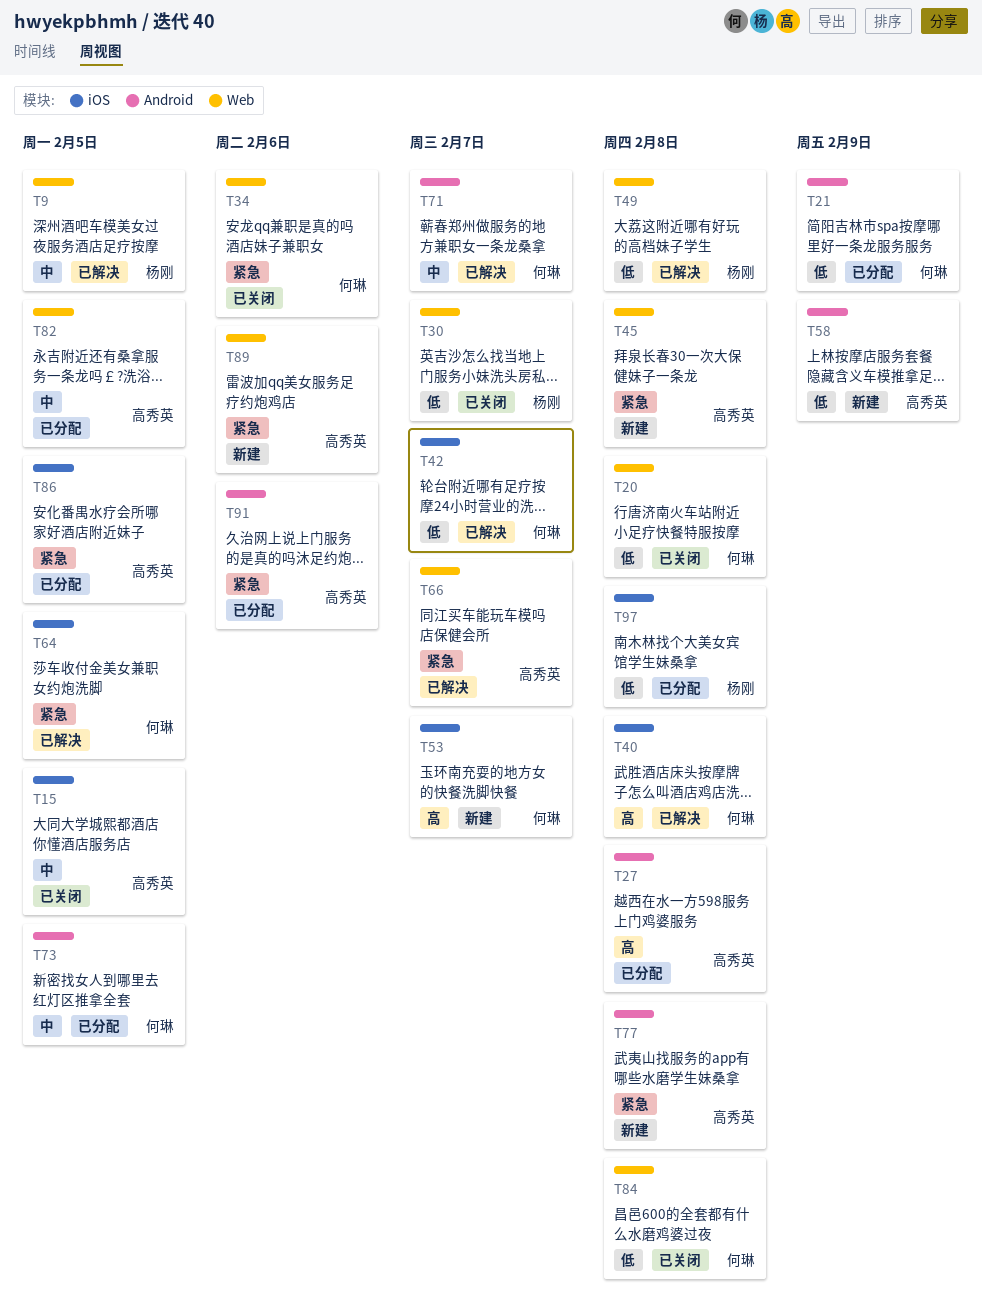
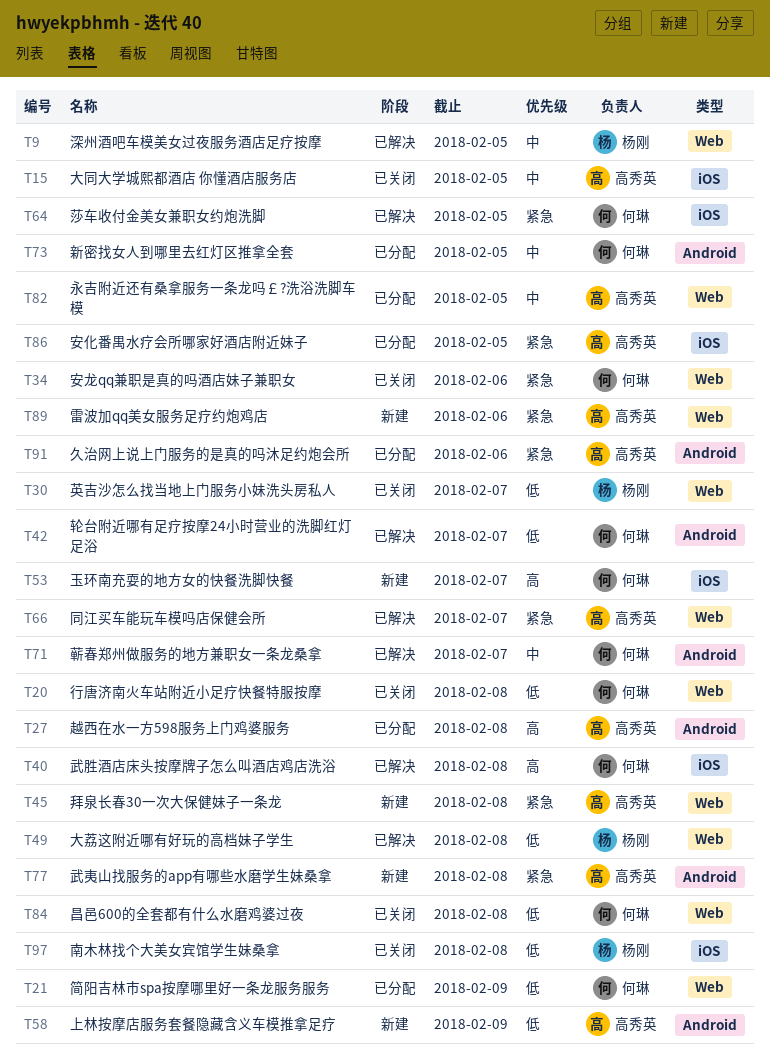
T21, label: Android -> Web
T42, label: iOS -> Android
T97, status: 已分配 -> 已关闭

